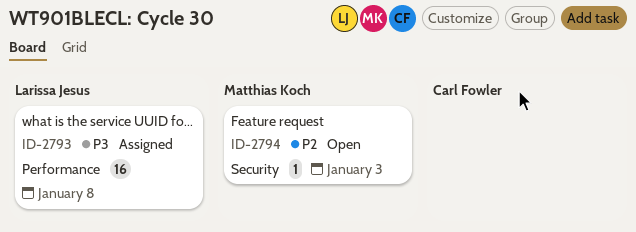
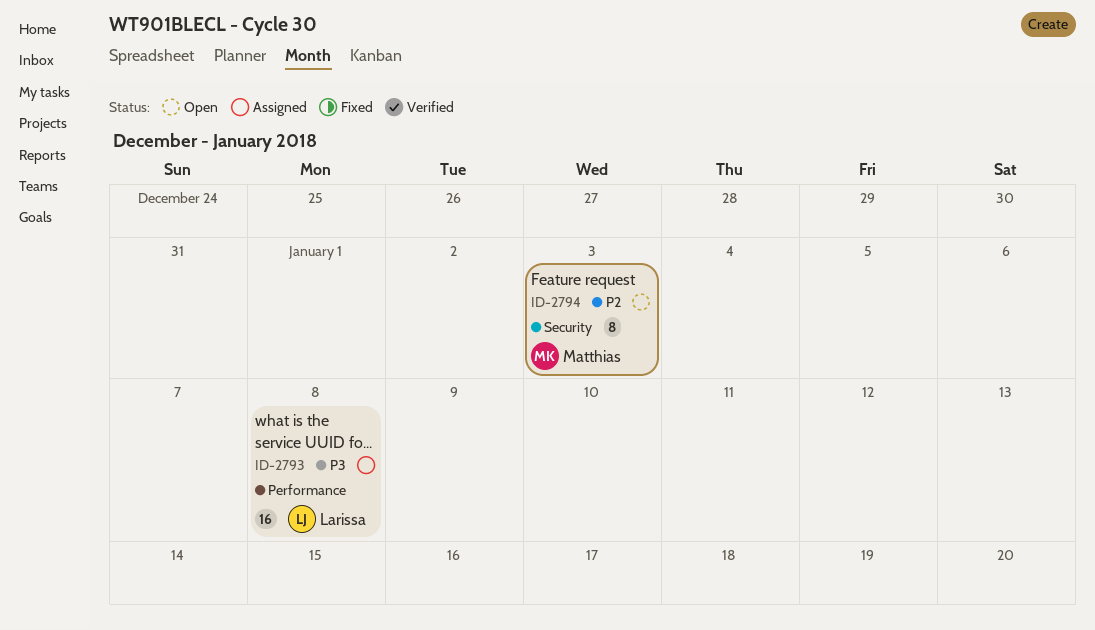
ID-2794, estimate: 1 -> 8

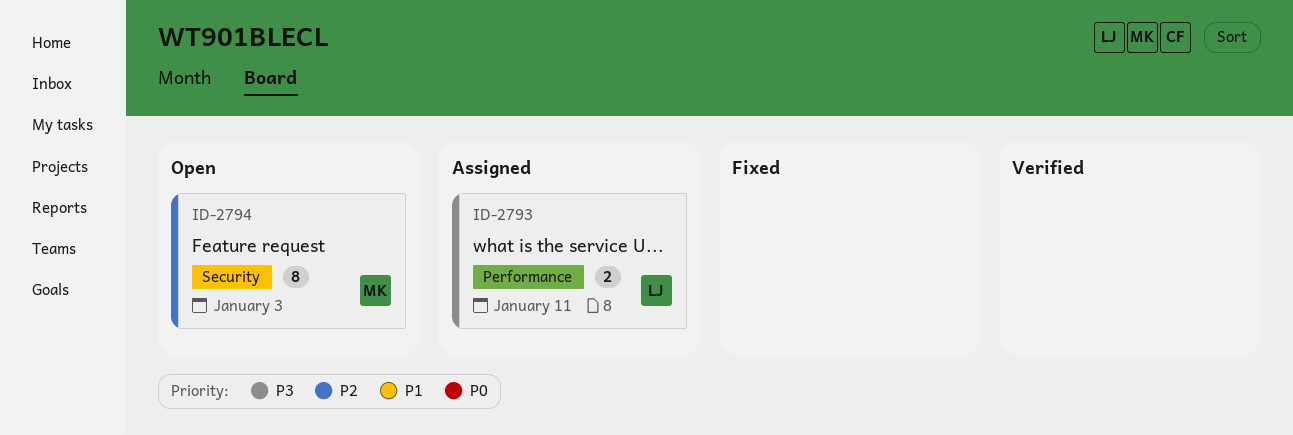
ID-2793, estimate: 16 -> 2
ID-2793, due: Jan 8 -> Jan 11

